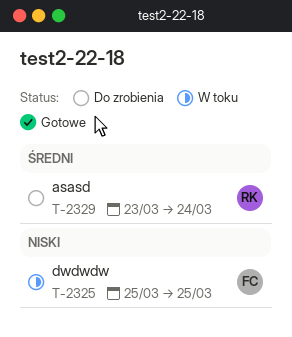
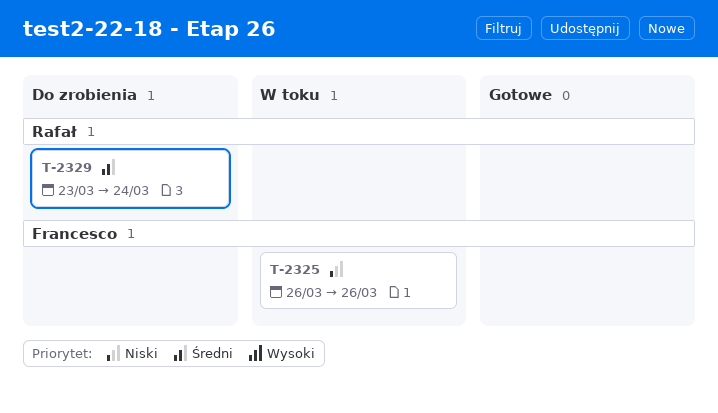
T-2325, start: Mar 25 -> Mar 26
T-2325, due: Mar 25 -> Mar 26

